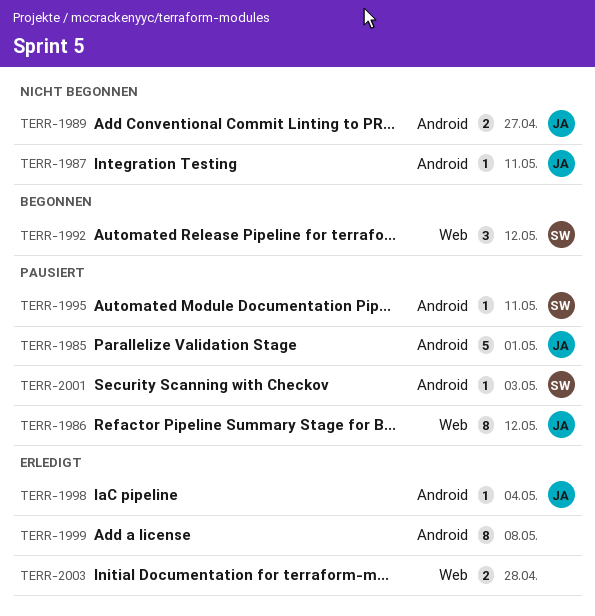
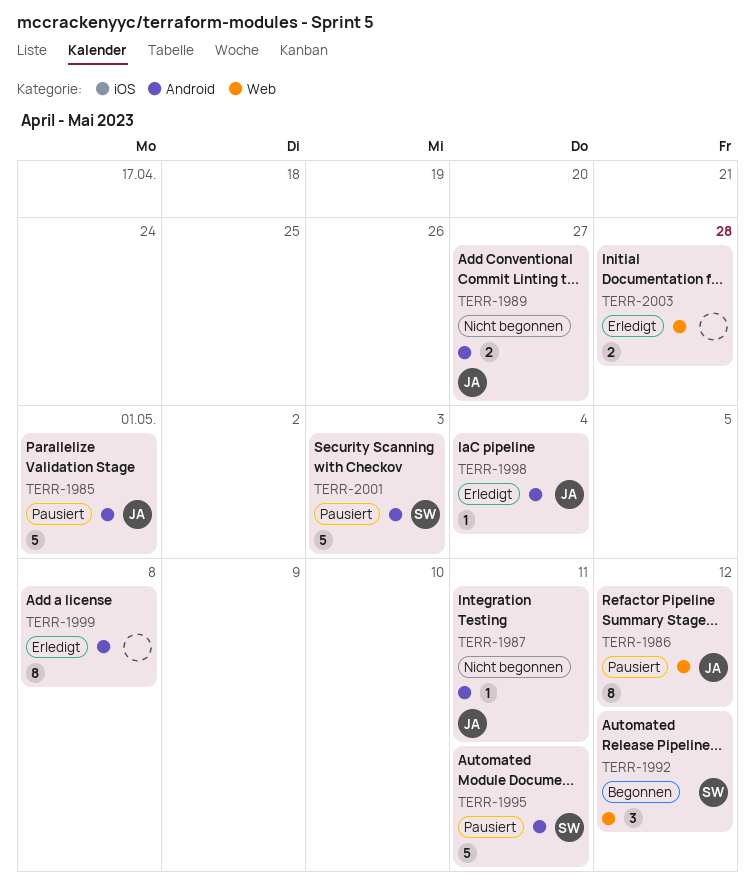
TERR-1995, estimate: 1 -> 5
TERR-2001, estimate: 1 -> 5

